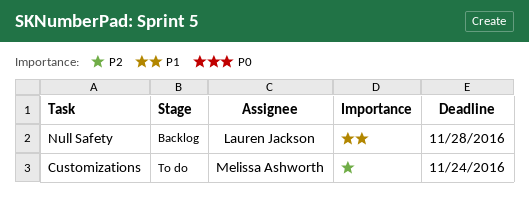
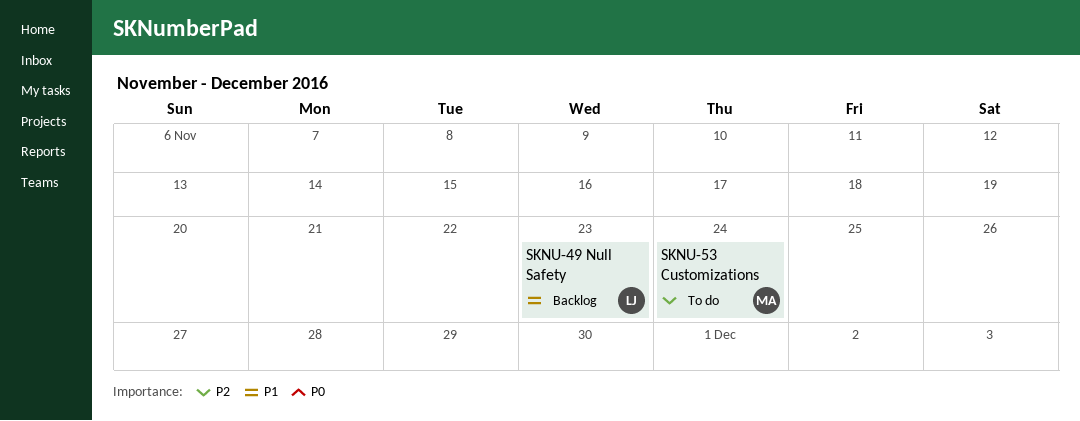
Null Safety, due: Nov 28 -> Nov 23

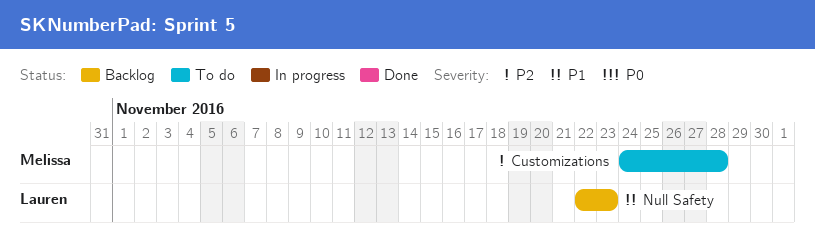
Customizations, due: Nov 24 -> Nov 28

